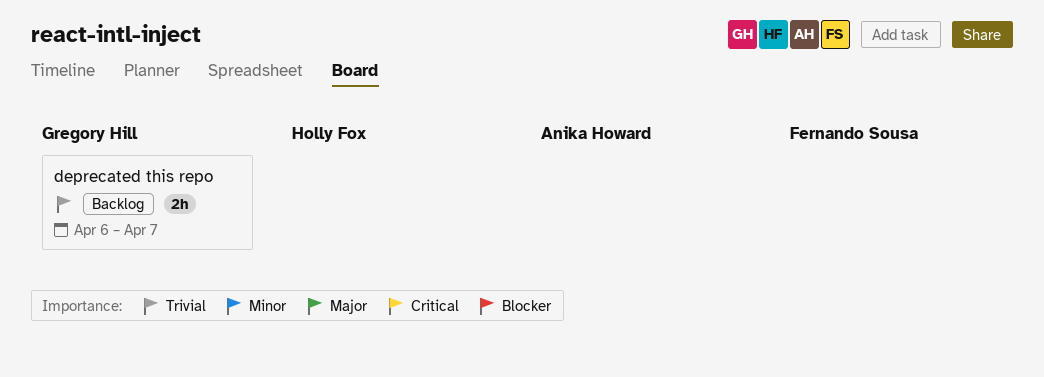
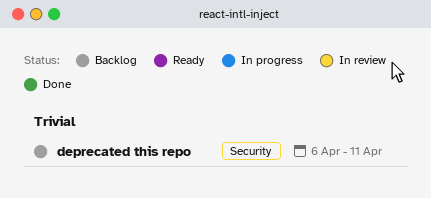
deprecated this repo, due: Apr 7 -> Apr 11

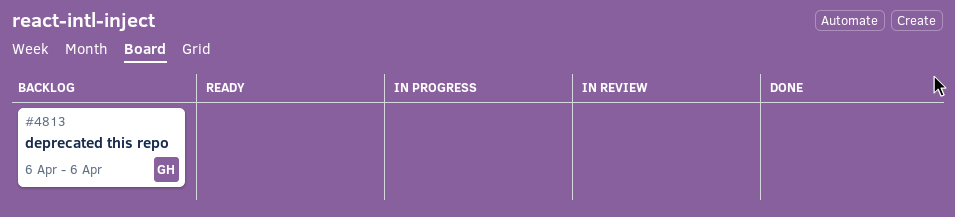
deprecated this repo, due: Apr 11 -> Apr 6

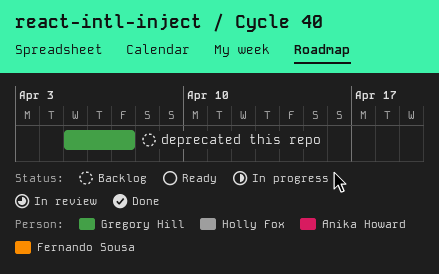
deprecated this repo, start: Apr 6 -> Apr 5
deprecated this repo, due: Apr 6 -> Apr 7

